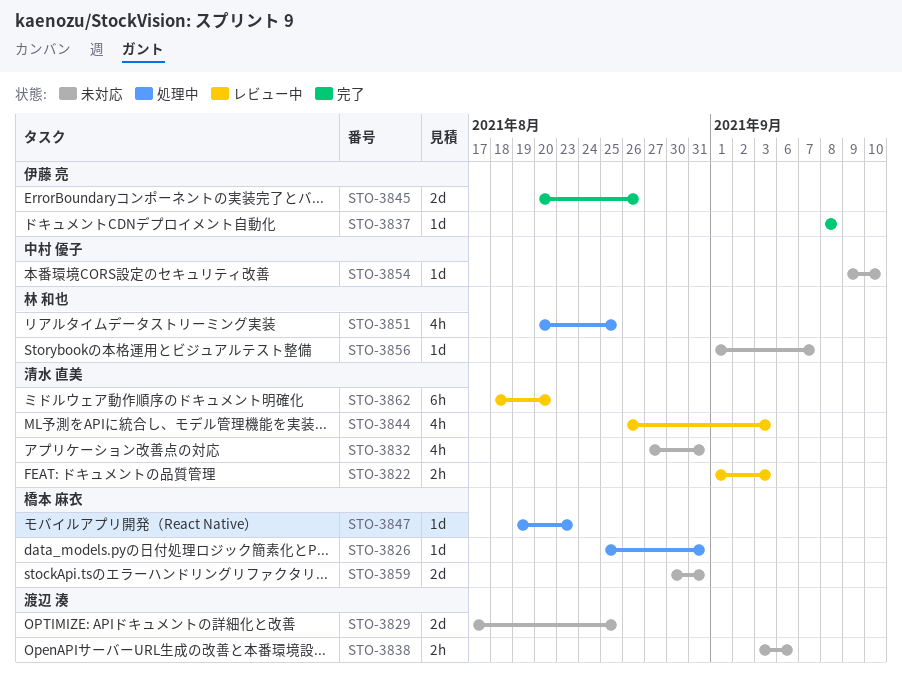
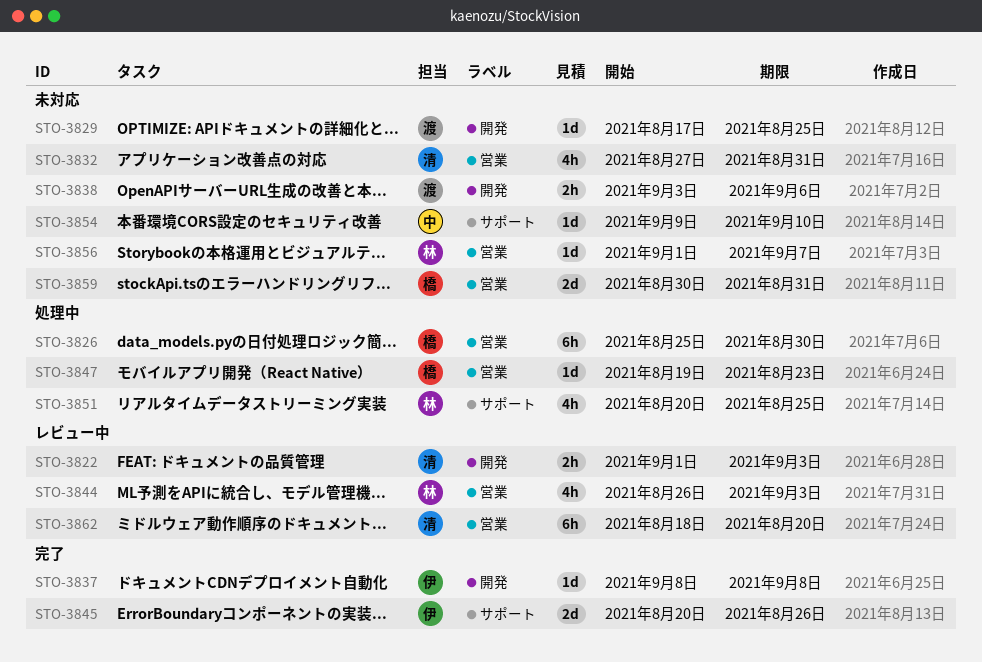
STO-3826, estimate: 1d -> 6h
STO-3826, due: Aug 31 -> Aug 30
STO-3829, estimate: 2d -> 1d
STO-3844, owner: 清水 直美 -> 林 和也

